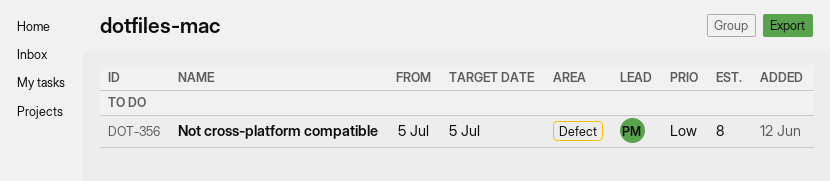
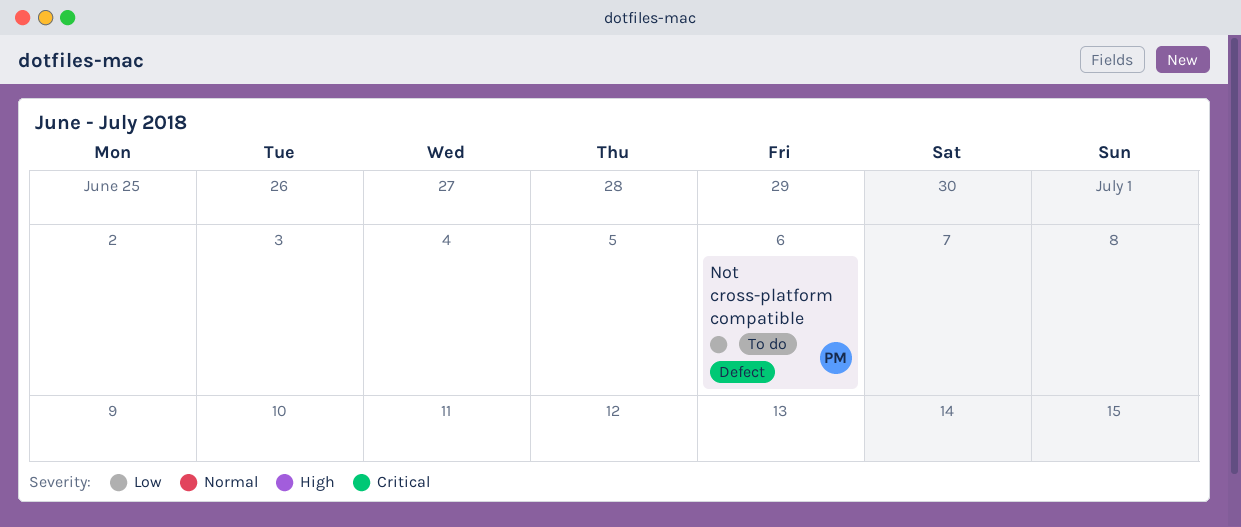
Not cross-platform compatible, due: Jul 5 -> Jul 6

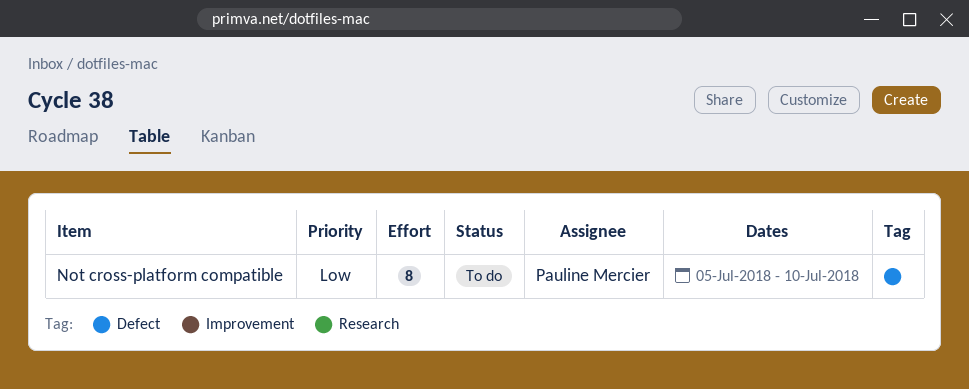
Not cross-platform compatible, due: Jul 6 -> Jul 10

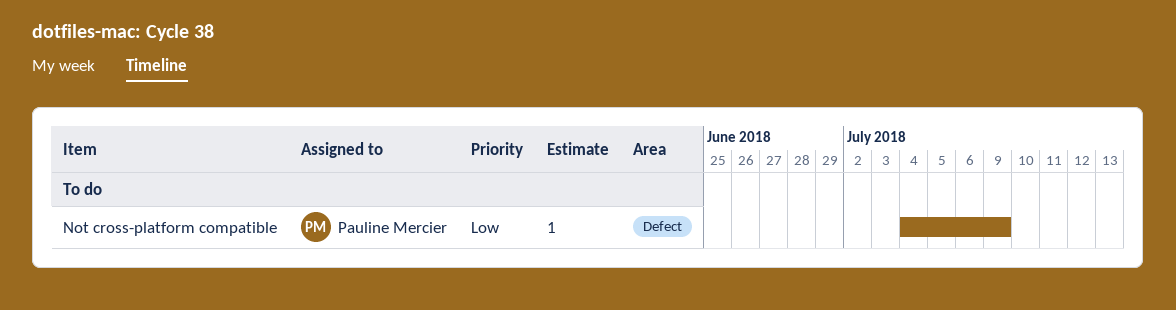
Not cross-platform compatible, estimate: 8 -> 1
Not cross-platform compatible, start: Jul 5 -> Jul 4
Not cross-platform compatible, due: Jul 10 -> Jul 9

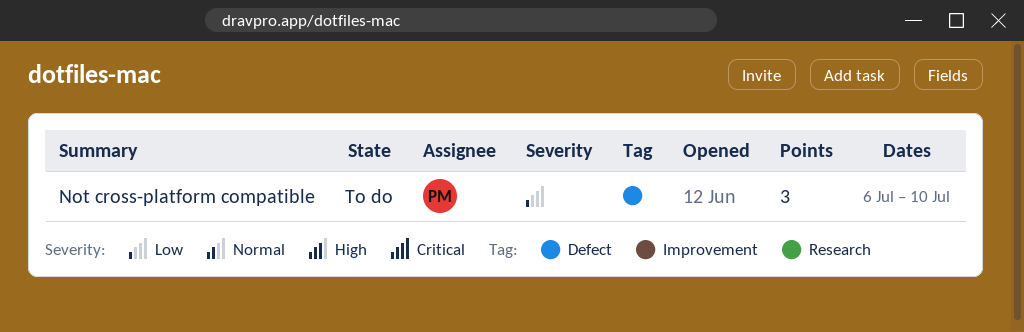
Not cross-platform compatible, estimate: 1 -> 3
Not cross-platform compatible, start: Jul 4 -> Jul 6
Not cross-platform compatible, due: Jul 9 -> Jul 10

